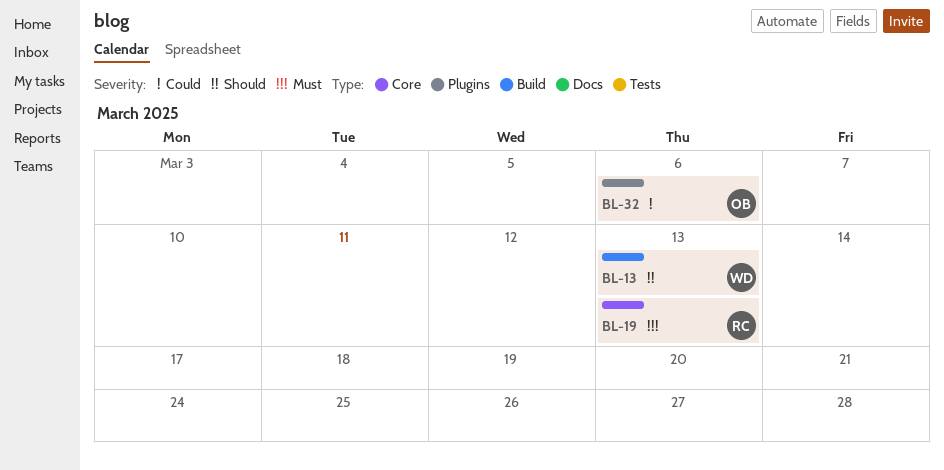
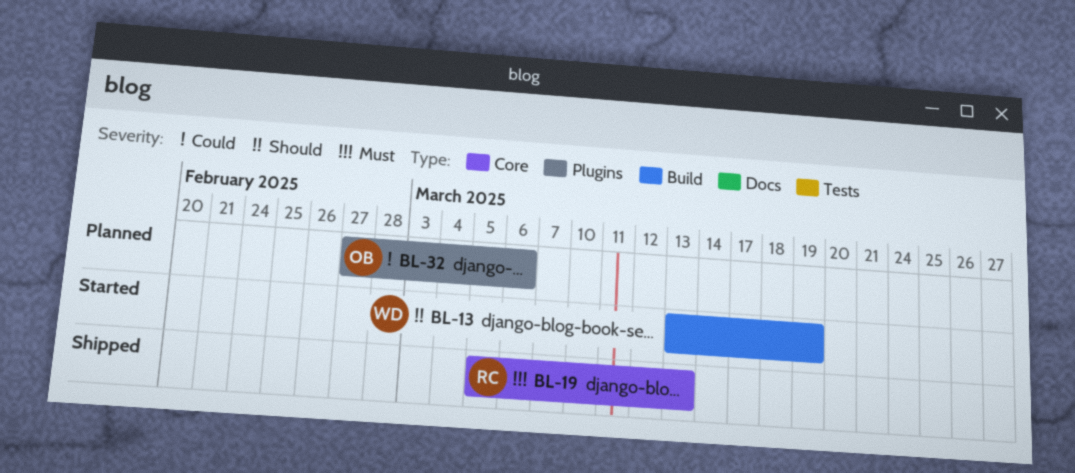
BL-13, due: Mar 13 -> Mar 19

